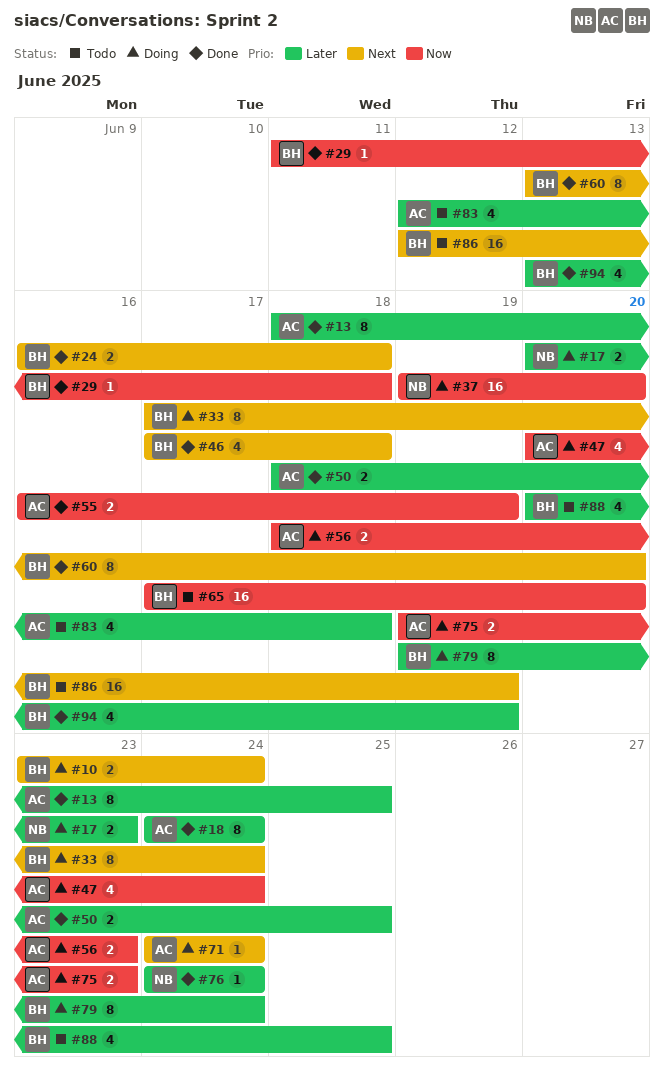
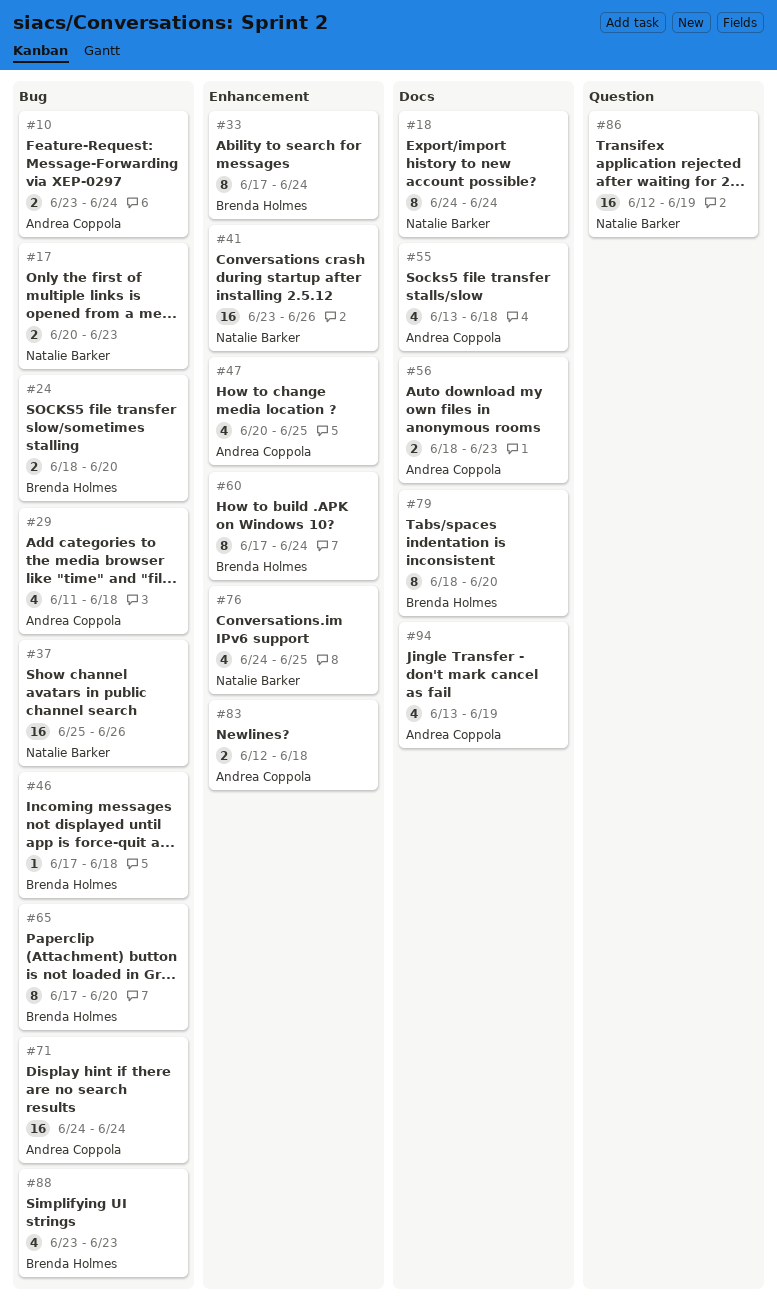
#10, owner: Brenda Holmes -> Andrea Coppola
#13: present -> none
#18, owner: Andrea Coppola -> Natalie Barker
#24, start: Jun 16 -> Jun 18
#24, due: Jun 18 -> Jun 20
#29, owner: Brenda Holmes -> Andrea Coppola
#29, estimate: 1 -> 4
#37, start: Jun 19 -> Jun 25
#37, due: Jun 20 -> Jun 26
#41: none -> present
#46, estimate: 4 -> 1
#47, due: Jun 24 -> Jun 25
#50: present -> none
#55, estimate: 2 -> 4
#55, start: Jun 16 -> Jun 13
#55, due: Jun 19 -> Jun 18
#60, start: Jun 13 -> Jun 17
#60, due: Jun 20 -> Jun 24
#65, estimate: 16 -> 8
#71, estimate: 1 -> 16
#75: present -> none
#76, estimate: 1 -> 4
#76, due: Jun 24 -> Jun 25
#79, start: Jun 19 -> Jun 18
#79, due: Jun 24 -> Jun 20
#83, estimate: 4 -> 2
#86, owner: Brenda Holmes -> Natalie Barker
#88, start: Jun 20 -> Jun 23
#88, due: Jun 25 -> Jun 23
#94, owner: Brenda Holmes -> Andrea Coppola

